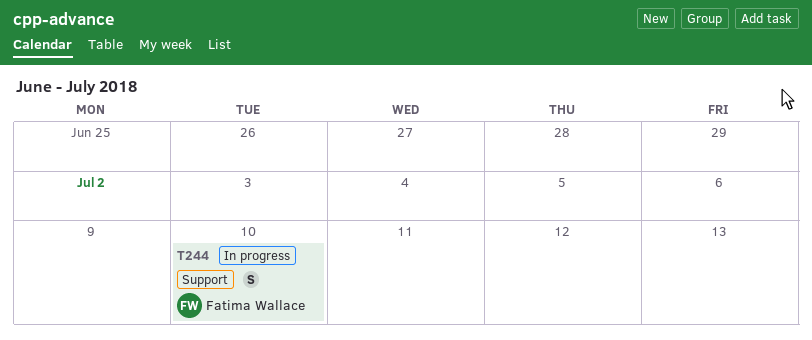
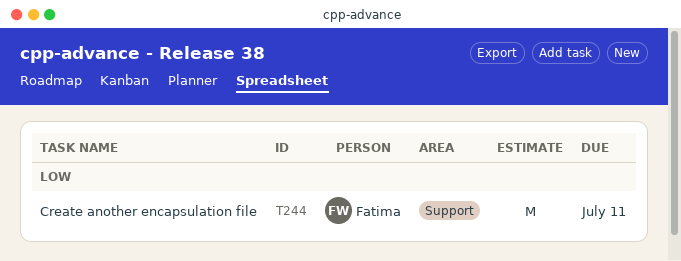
T244, estimate: S -> M
T244, due: Jul 10 -> Jul 11

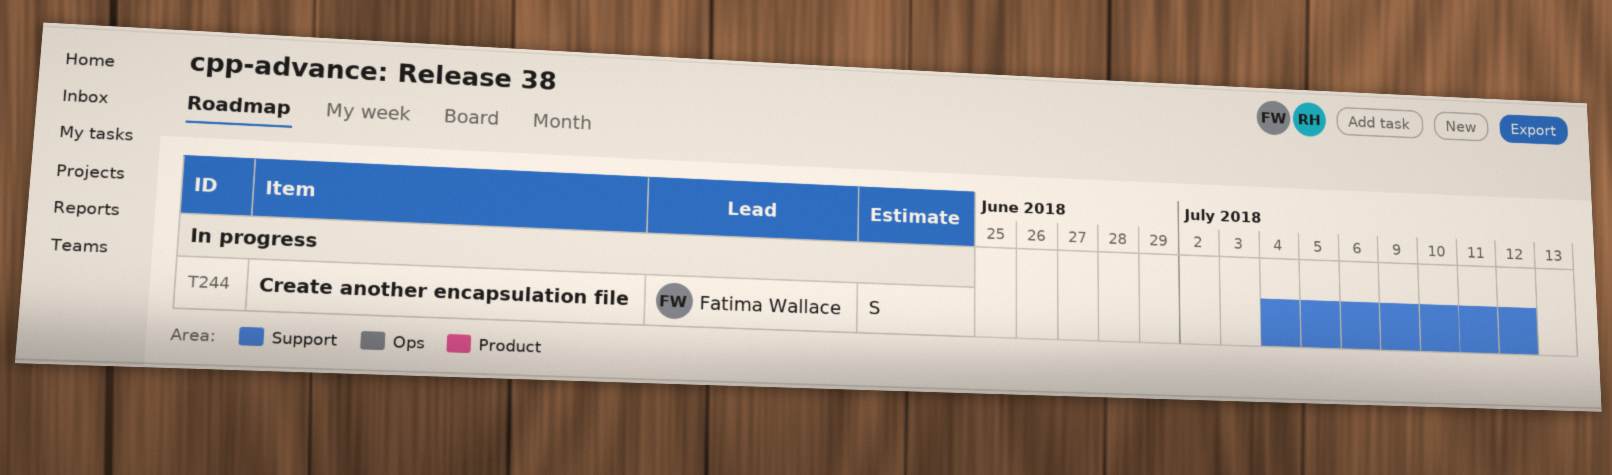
T244, estimate: M -> S
T244, due: Jul 11 -> Jul 12

